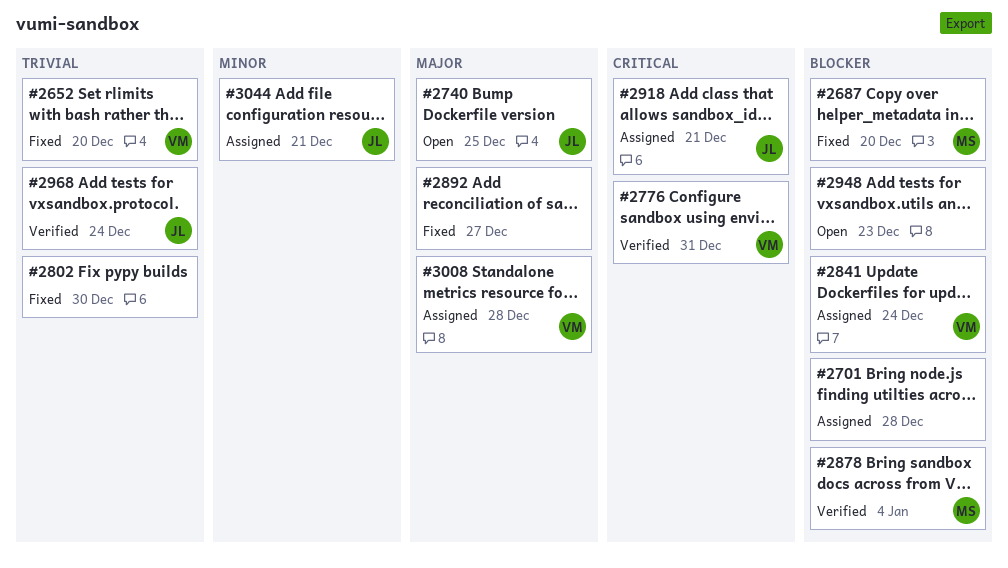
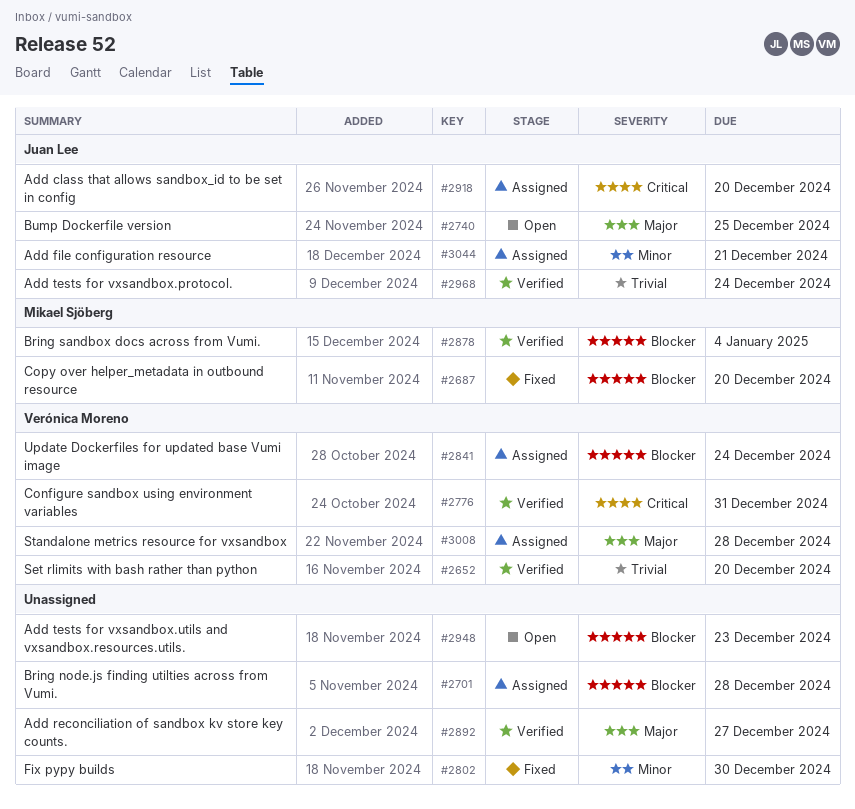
#2652, status: Fixed -> Verified
#2802, priority: Trivial -> Minor
#2892, status: Fixed -> Verified
#2918, due: Dec 21 -> Dec 20

